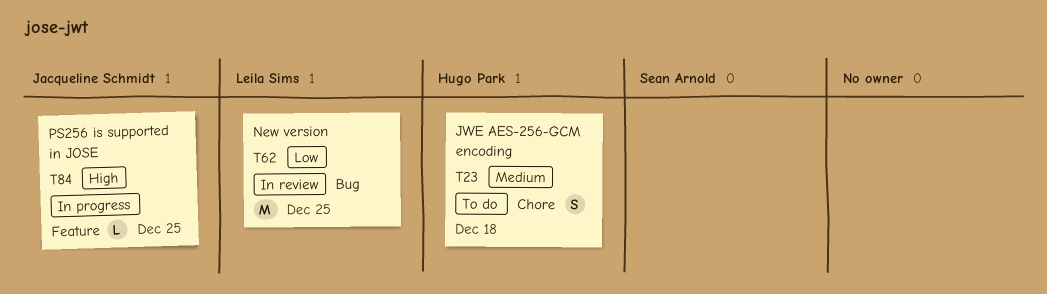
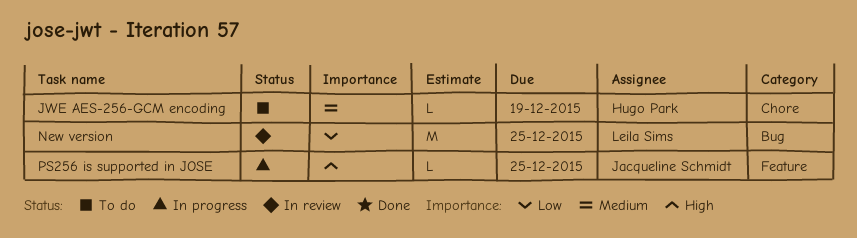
JWE AES-256-GCM encoding, estimate: S -> L
JWE AES-256-GCM encoding, due: Dec 18 -> Dec 19

